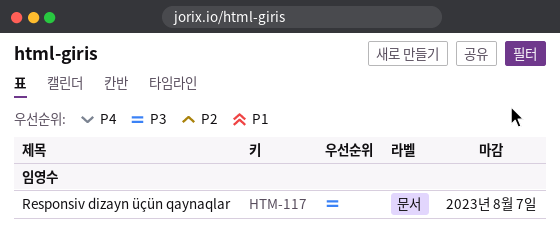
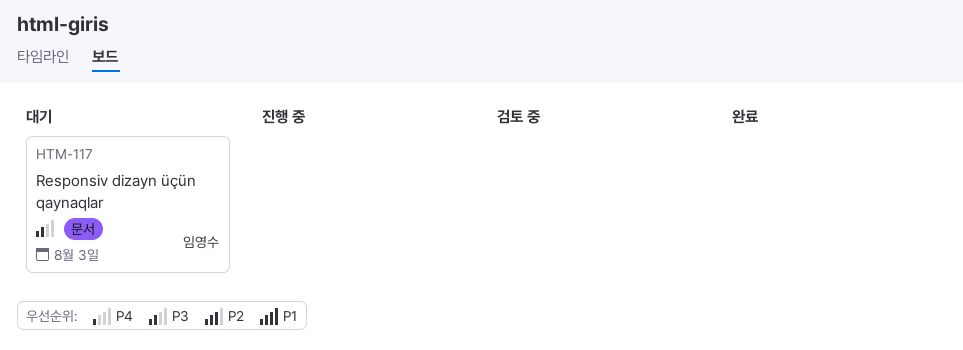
HTM-117, due: Aug 7 -> Aug 3

